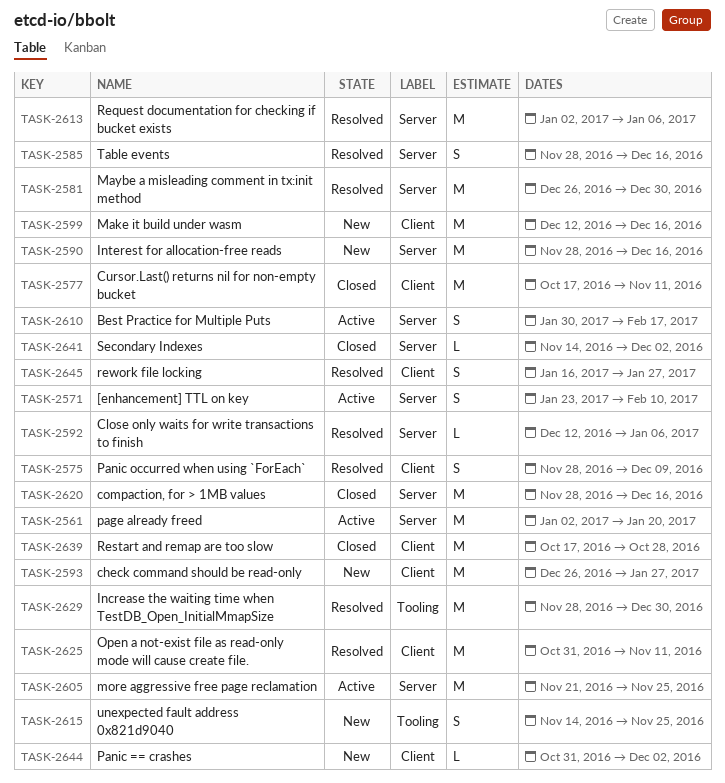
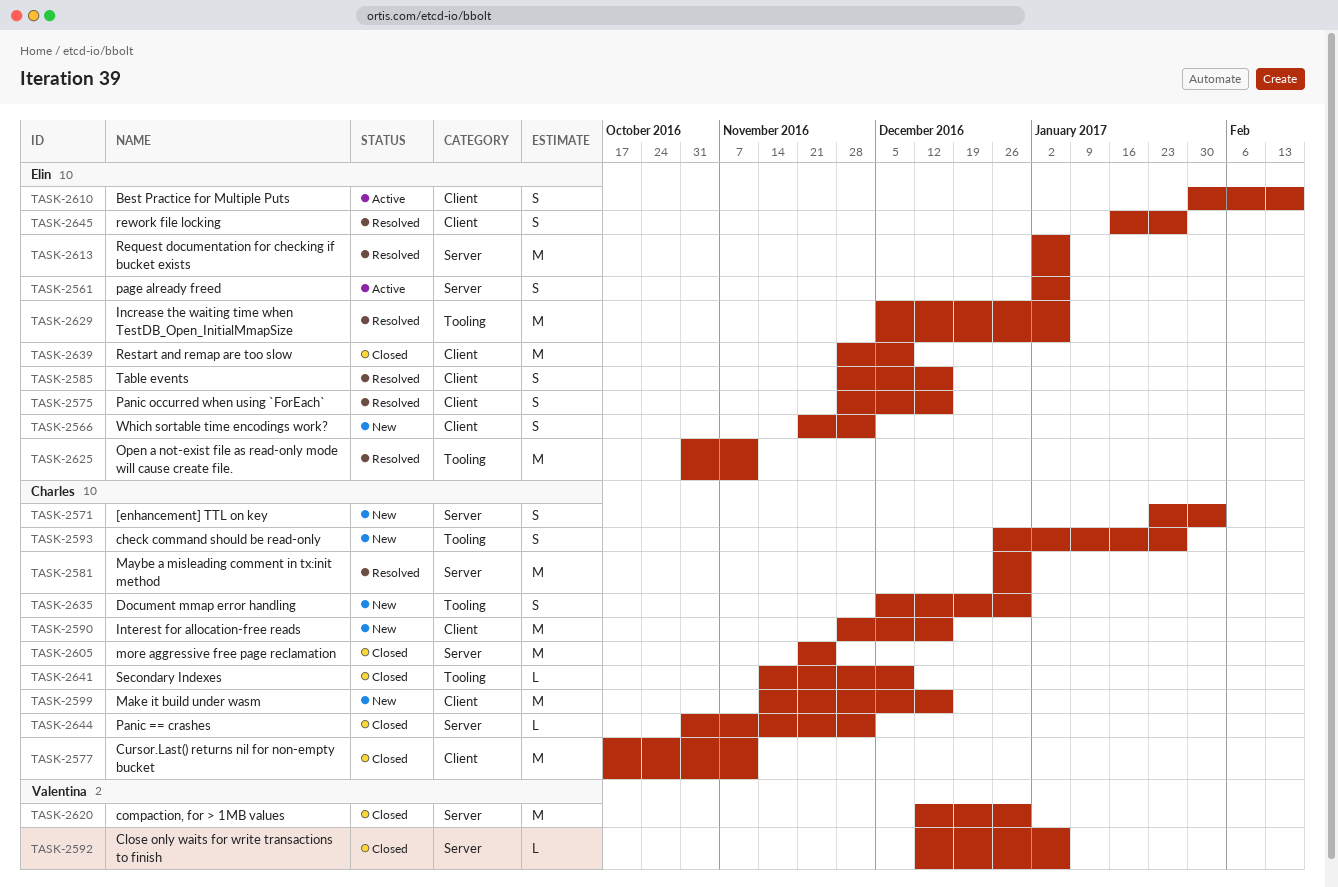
TASK-2561, estimate: M -> S
TASK-2561, due: Jan 20 -> Jan 6
TASK-2566: none -> present
TASK-2571, status: Active -> New
TASK-2571, due: Feb 10 -> Feb 3
TASK-2575, due: Dec 9 -> Dec 16
TASK-2585, label: Server -> Client
TASK-2590, label: Server -> Client
TASK-2592, status: Resolved -> Closed
TASK-2593, label: Client -> Tooling
TASK-2593, estimate: M -> S
TASK-2599, start: Dec 12 -> Nov 14
TASK-2605, status: Active -> Closed
TASK-2610, label: Server -> Client
TASK-2615: present -> none
TASK-2620, start: Nov 28 -> Dec 12
TASK-2620, due: Dec 16 -> Dec 30
TASK-2625, label: Client -> Tooling
TASK-2629, start: Nov 28 -> Dec 5
TASK-2629, due: Dec 30 -> Jan 6
TASK-2635: none -> present
TASK-2639, start: Oct 17 -> Nov 28
TASK-2639, due: Oct 28 -> Dec 9
TASK-2641, label: Server -> Tooling
TASK-2641, due: Dec 2 -> Dec 9
TASK-2644, status: New -> Closed
TASK-2644, label: Client -> Server

